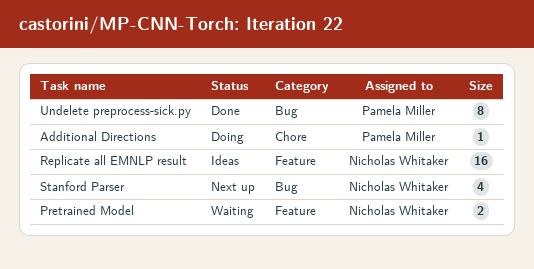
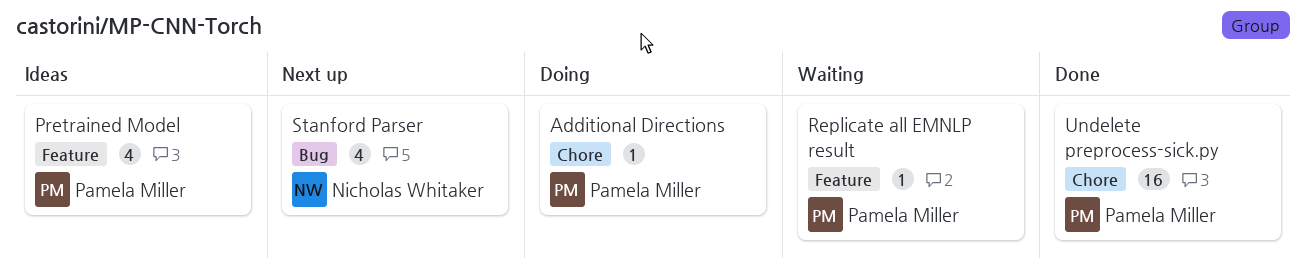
Pretrained Model, status: Waiting -> Ideas
Pretrained Model, owner: Nicholas Whitaker -> Pamela Miller
Pretrained Model, estimate: 2 -> 4
Replicate all EMNLP result, status: Ideas -> Waiting
Replicate all EMNLP result, owner: Nicholas Whitaker -> Pamela Miller
Replicate all EMNLP result, estimate: 16 -> 1
Undelete preprocess-sick.py, label: Bug -> Chore
Undelete preprocess-sick.py, estimate: 8 -> 16

